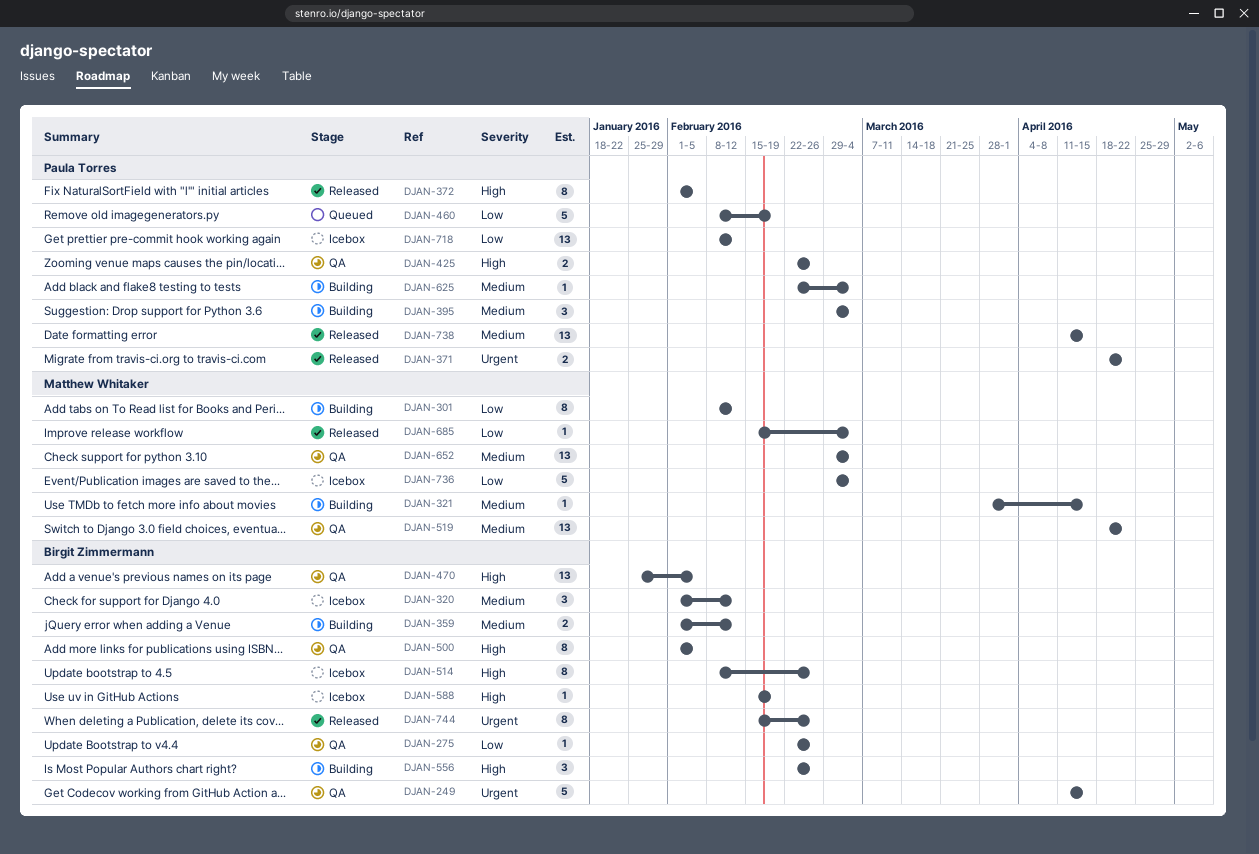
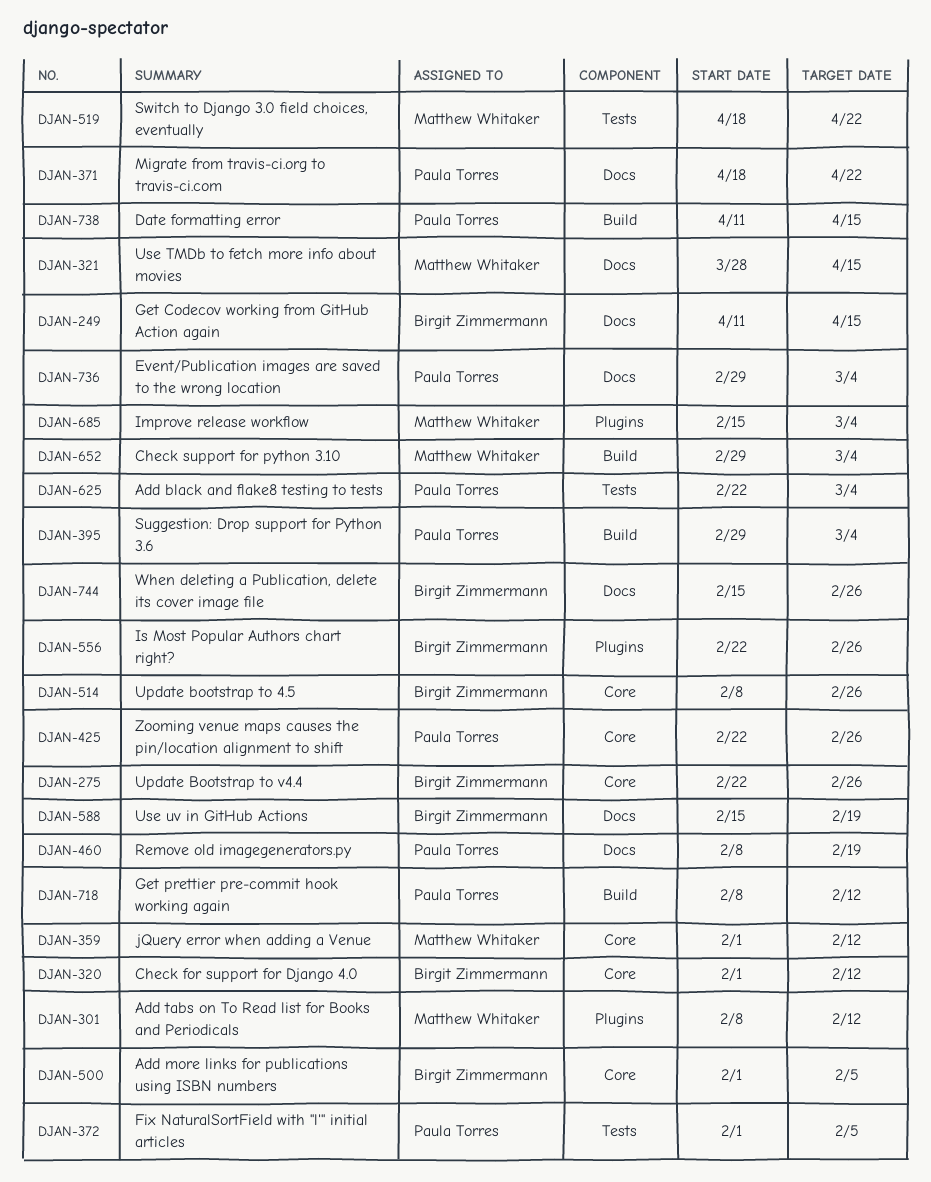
DJAN-359, owner: Birgit Zimmermann -> Matthew Whitaker
DJAN-470: present -> none
DJAN-736, owner: Matthew Whitaker -> Paula Torres

